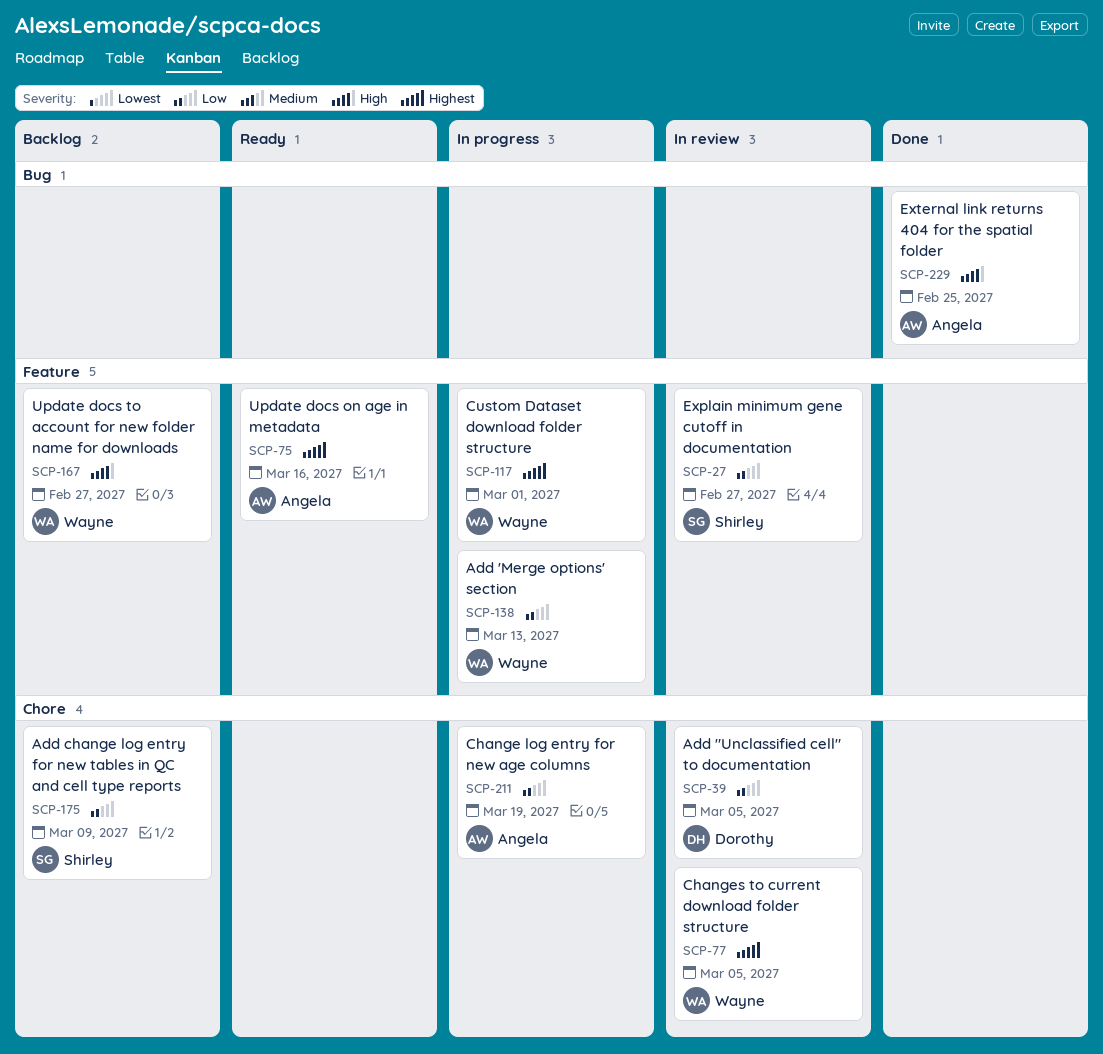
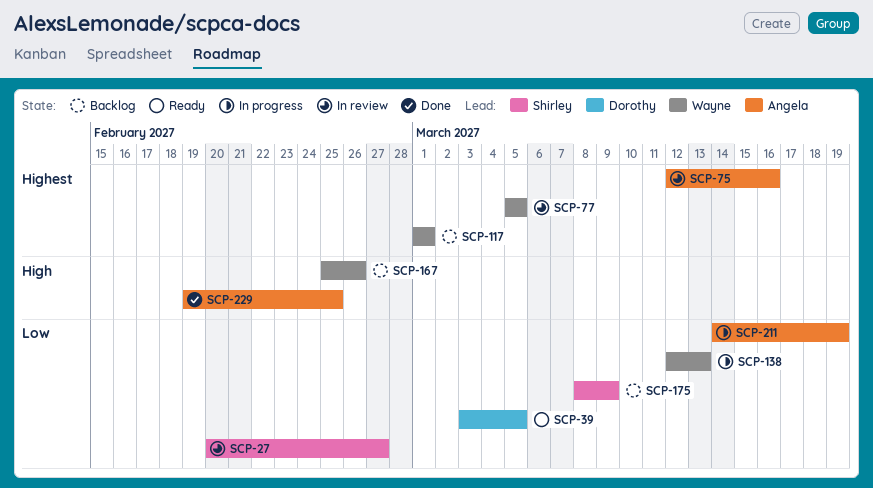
SCP-39, status: In review -> Ready
SCP-75, status: Ready -> In review
SCP-117, status: In progress -> Backlog
SCP-167, due: Feb 27 -> Feb 26

